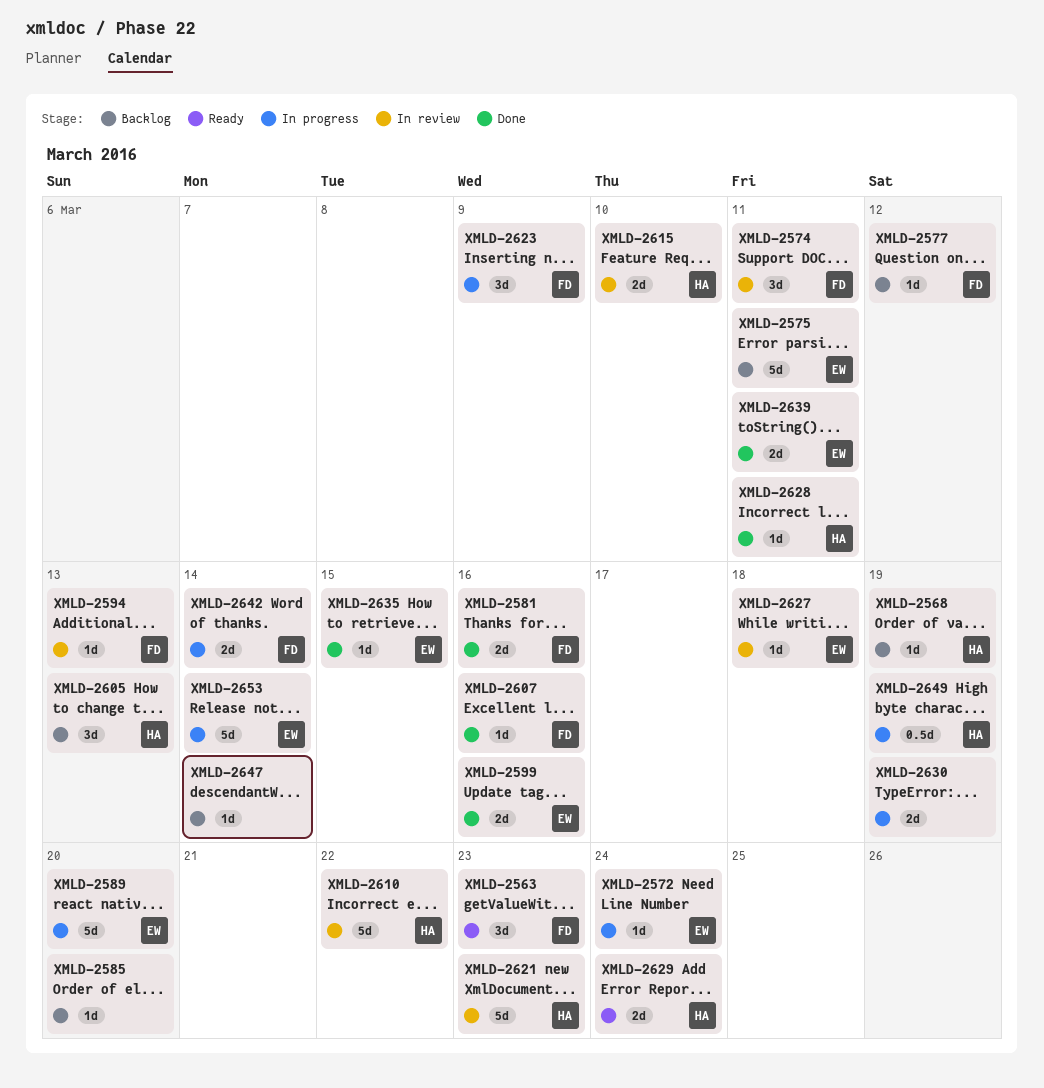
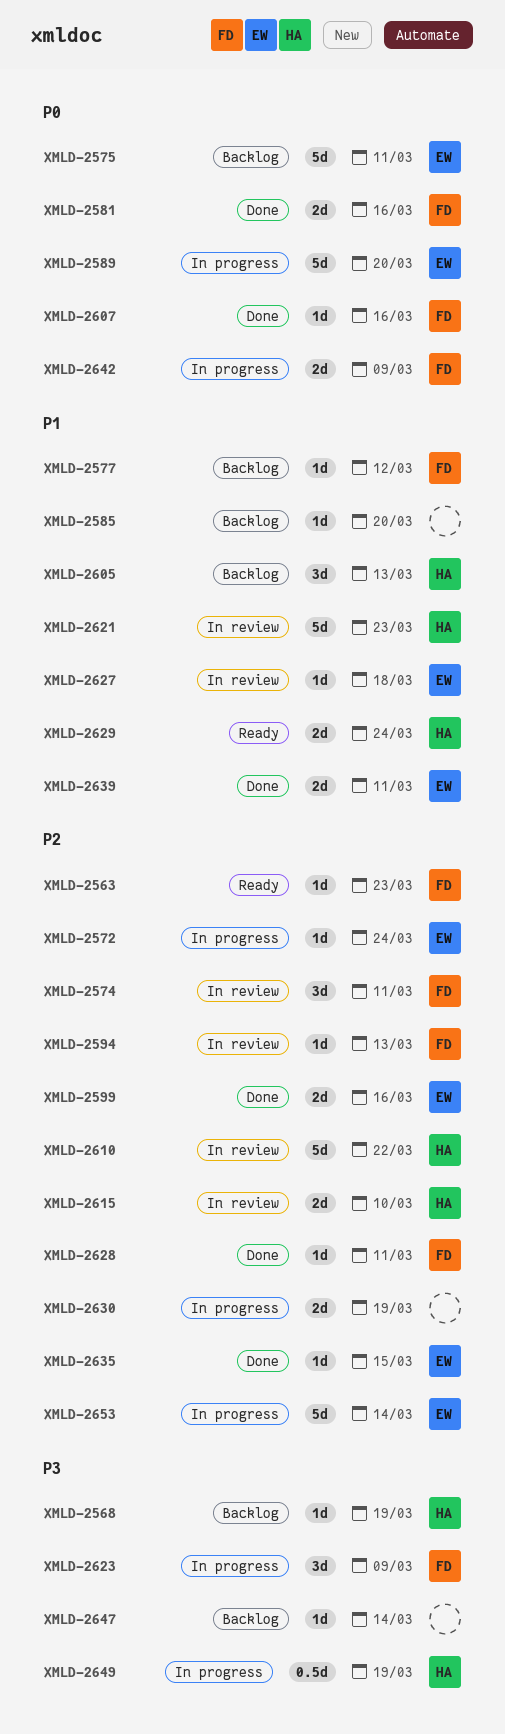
XMLD-2563, estimate: 3d -> 1d
XMLD-2628, owner: HA -> FD
XMLD-2642, due: Mar 14 -> Mar 9

